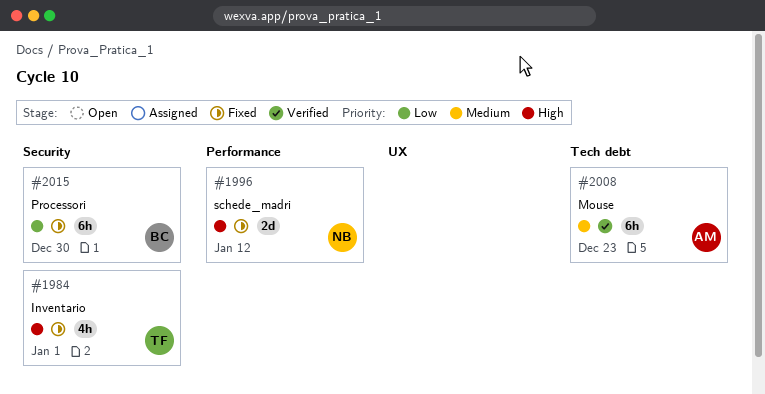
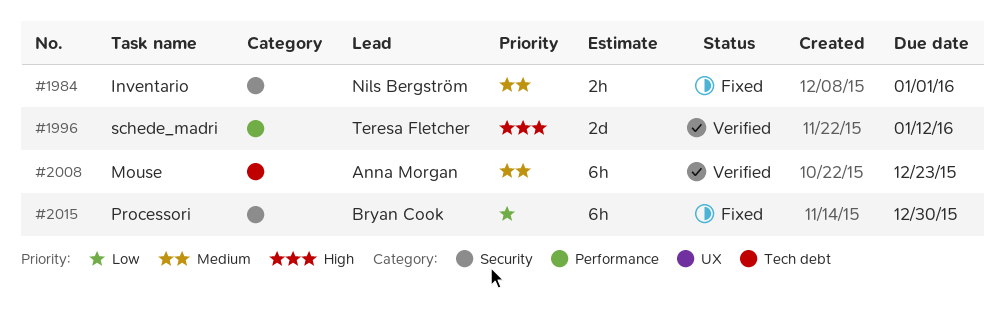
#1984, owner: Teresa Fletcher -> Nils Bergström
#1984, priority: High -> Medium
#1984, estimate: 4h -> 2h
#1996, status: Fixed -> Verified
#1996, owner: Nils Bergström -> Teresa Fletcher

